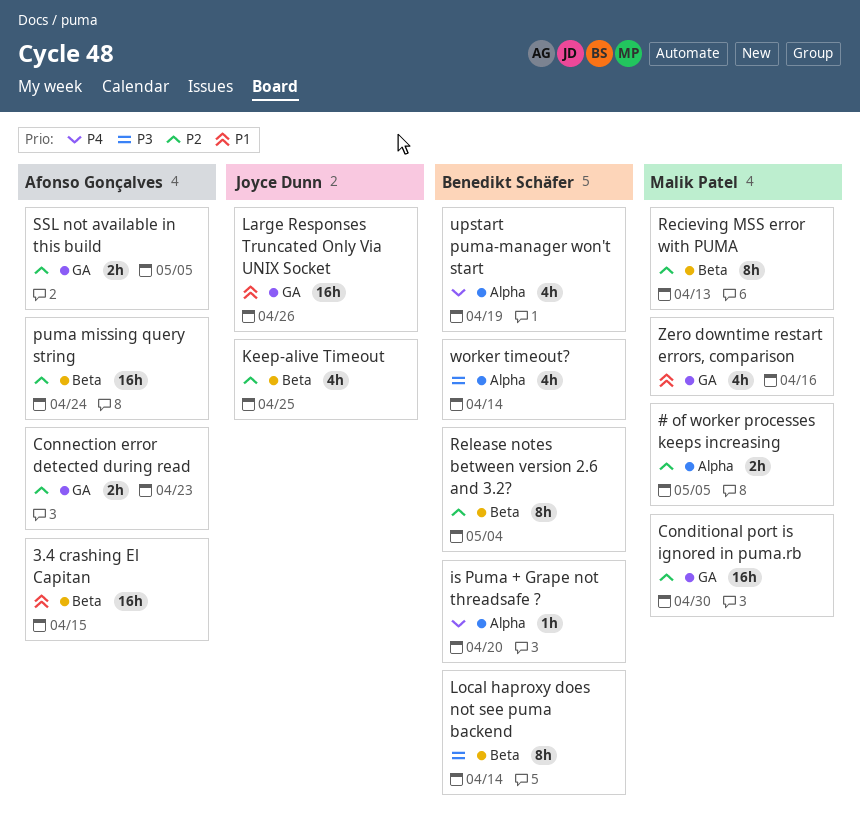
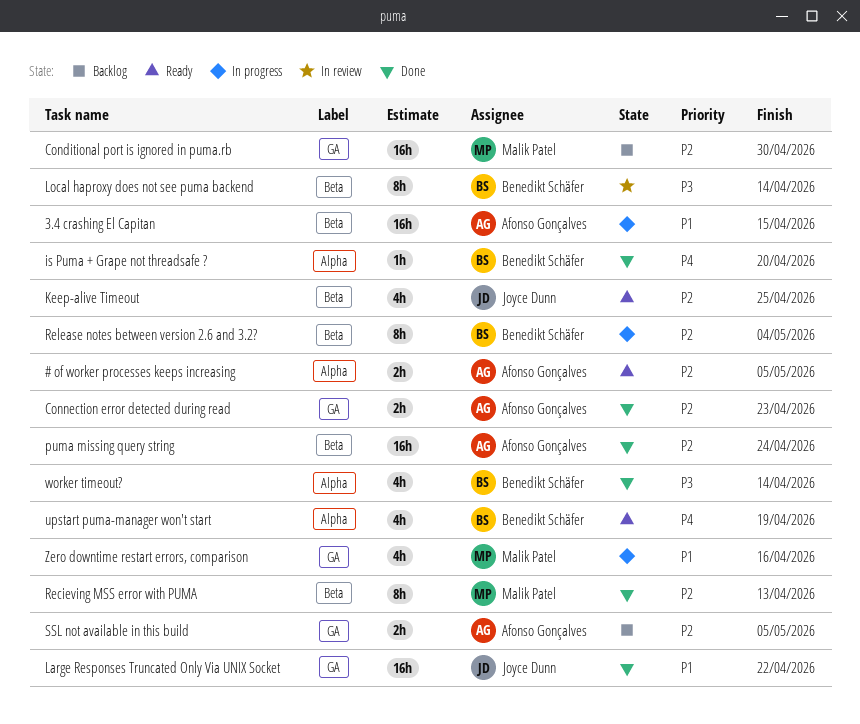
# of worker processes keeps increasing, owner: Malik Patel -> Afonso Gonçalves
Large Responses Truncated Only Via UNIX Socket, due: Apr 26 -> Apr 22

